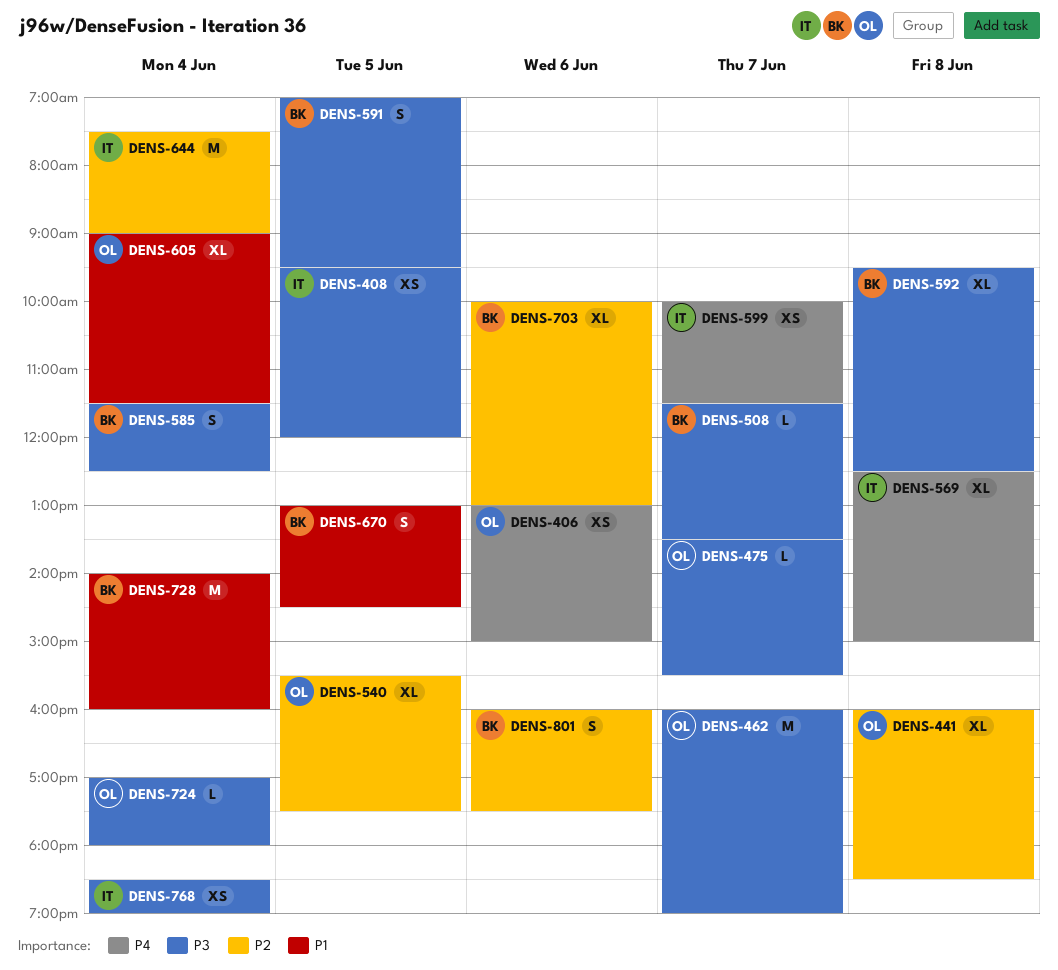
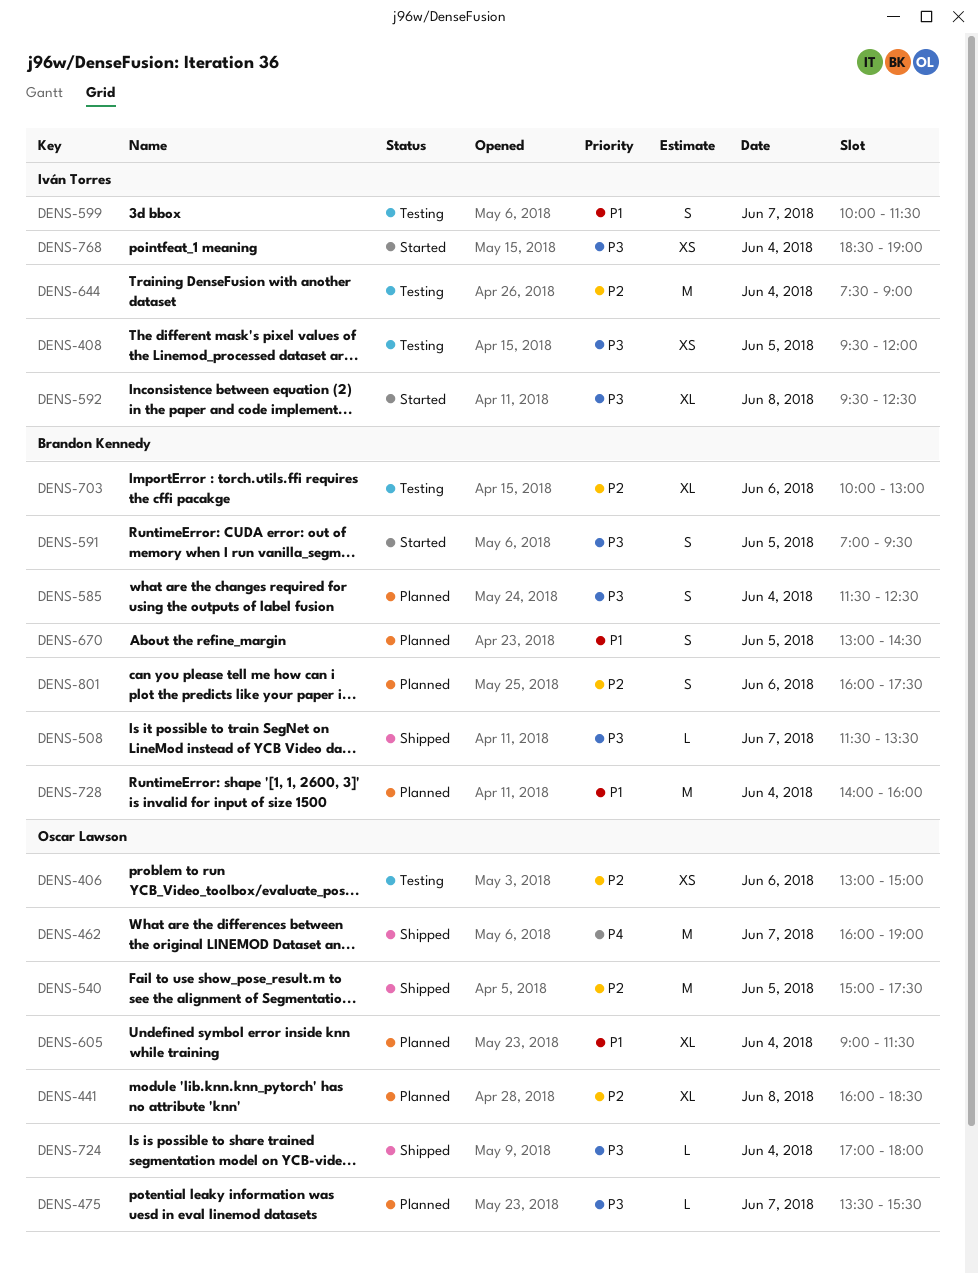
DENS-406, priority: P4 -> P2
DENS-462, priority: P3 -> P4
DENS-540, estimate: XL -> M
DENS-540, begins: 15:30 -> 15:00
DENS-569: present -> none
DENS-592, owner: Brandon Kennedy -> Iván Torres
DENS-599, priority: P4 -> P1
DENS-599, estimate: XS -> S

